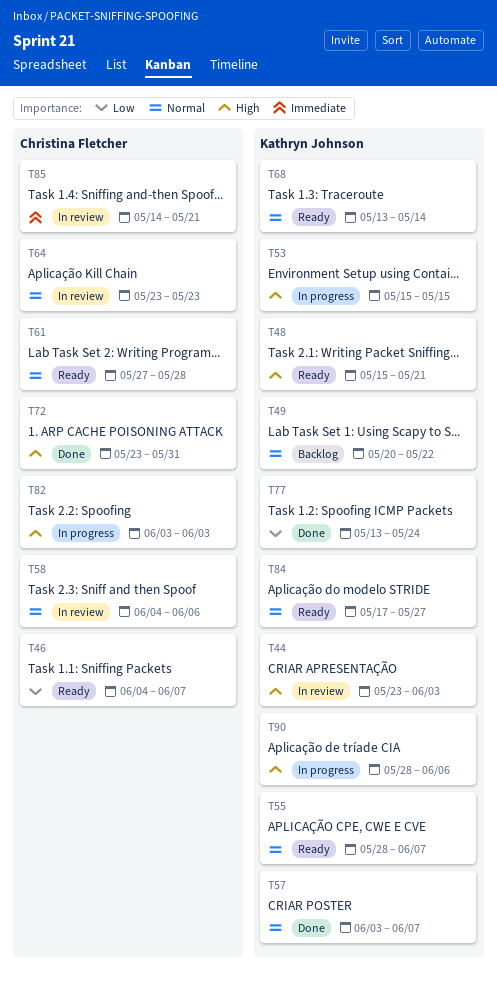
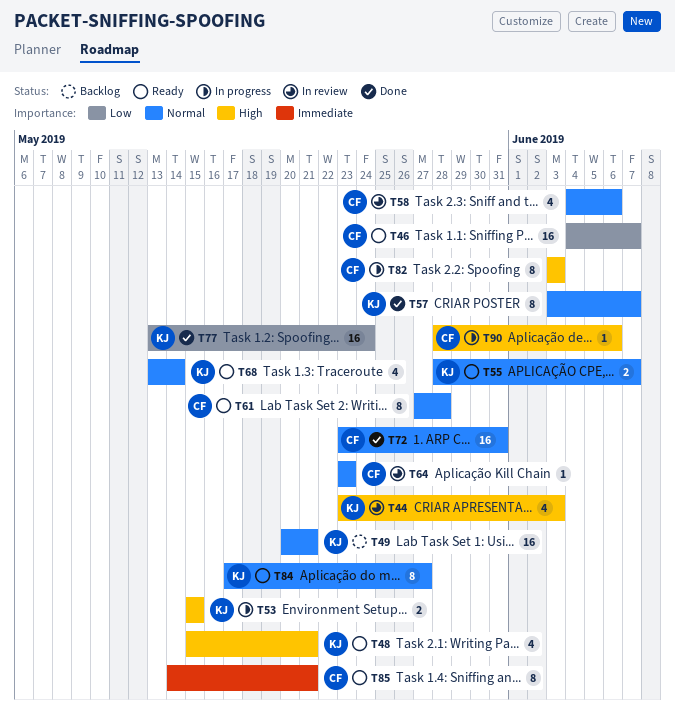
T49, due: May 22 -> May 21
T72, priority: High -> Normal
T85, status: In review -> Ready
T90, owner: Kathryn Johnson -> Christina Fletcher

